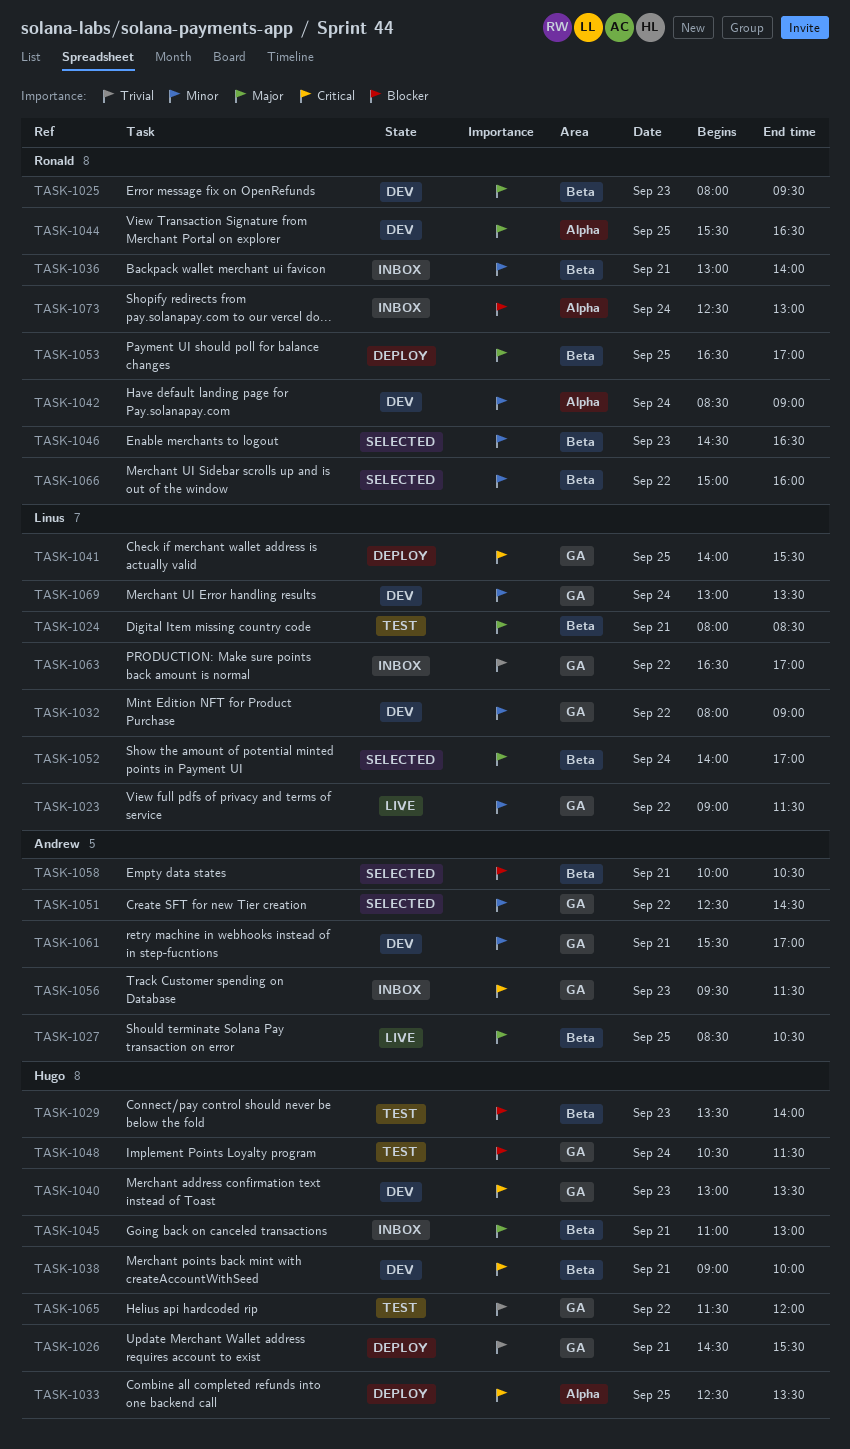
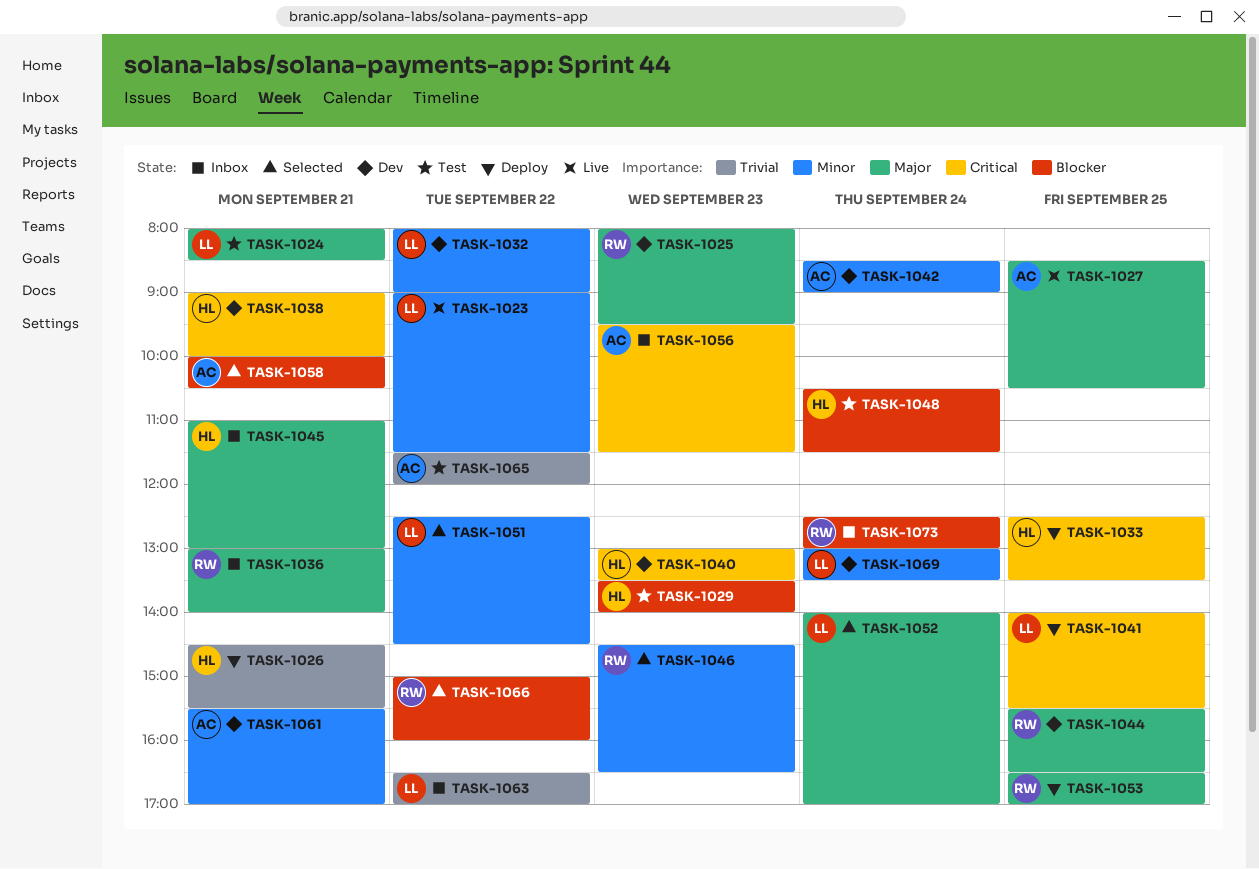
TASK-1036, priority: Minor -> Major
TASK-1042, owner: Ronald -> Andrew
TASK-1051, owner: Andrew -> Linus
TASK-1065, owner: Hugo -> Andrew
TASK-1066, priority: Minor -> Blocker

